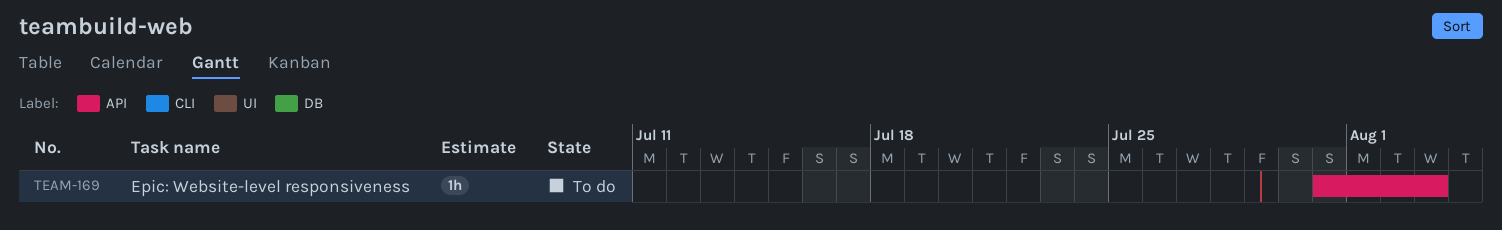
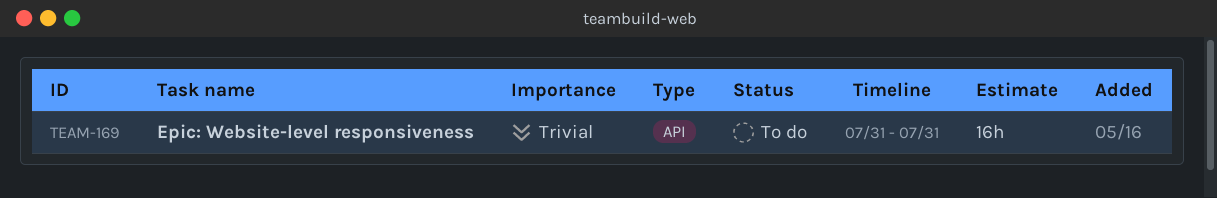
TEAM-169, estimate: 1h -> 16h
TEAM-169, due: Aug 3 -> Jul 31

